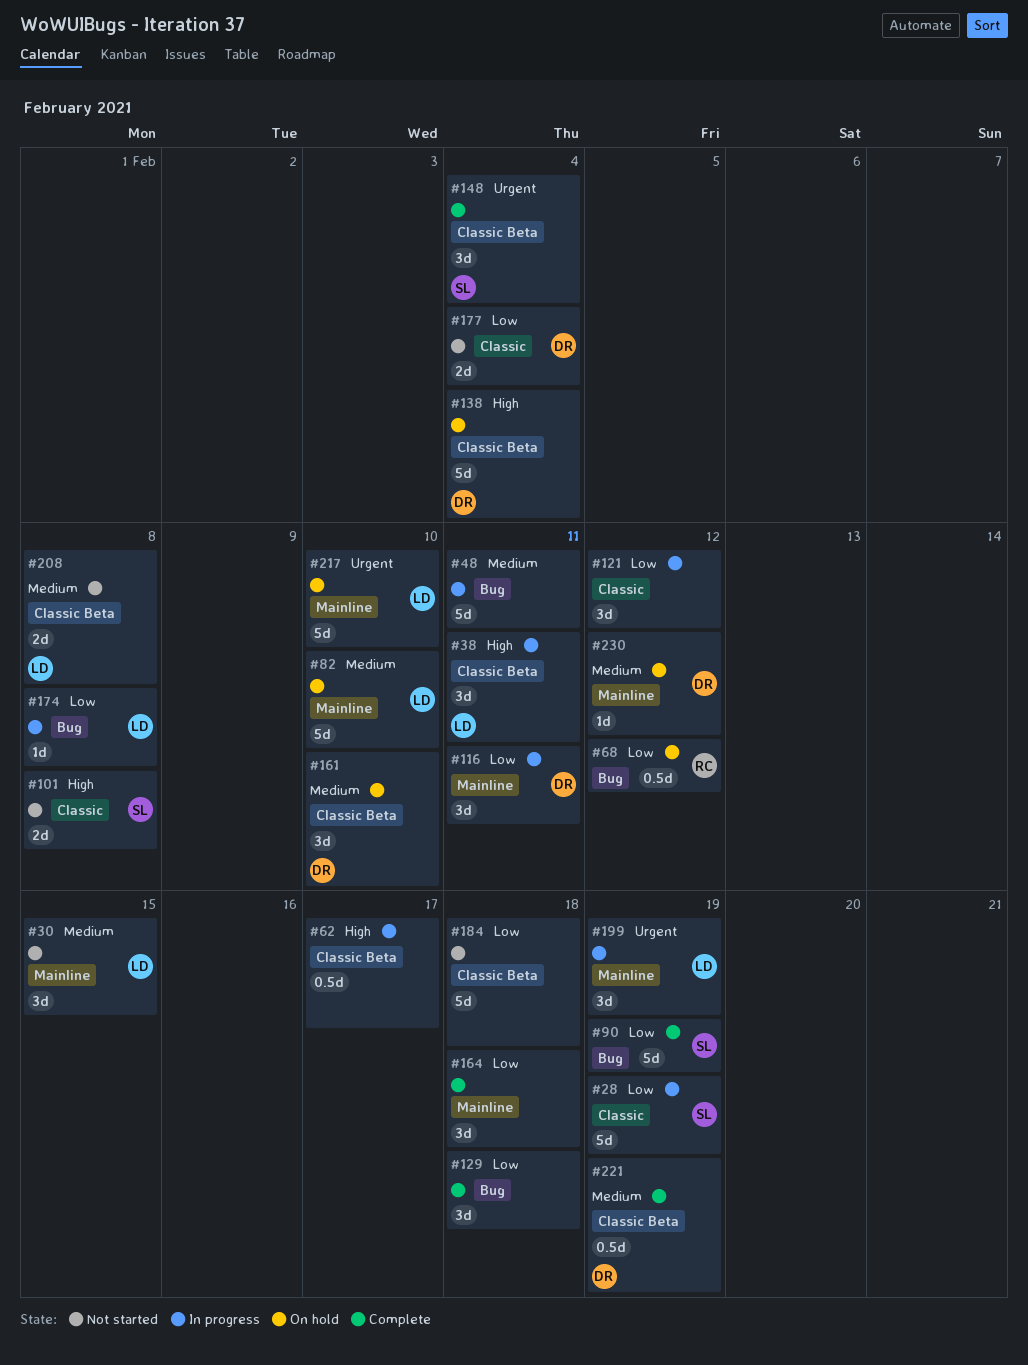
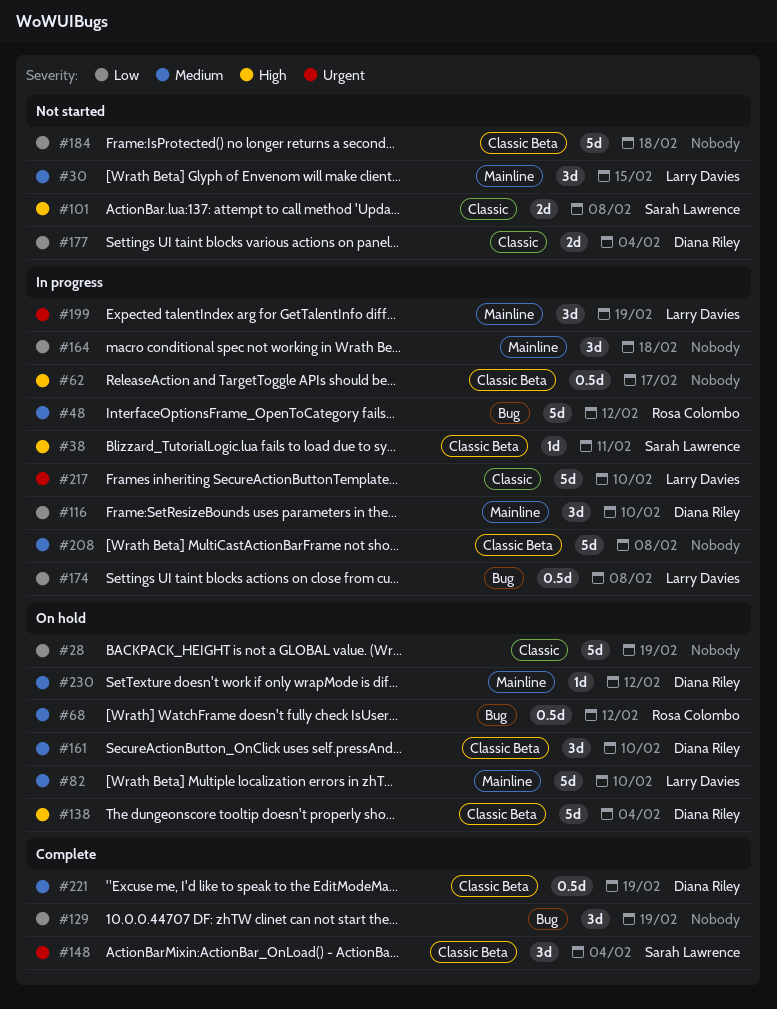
#28, status: In progress -> On hold
#28, owner: Sarah Lawrence -> none
#38, owner: Larry Davies -> Sarah Lawrence
#38, estimate: 3d -> 1d
#48, owner: none -> Rosa Colombo
#48, due: Feb 11 -> Feb 12
#68, priority: Low -> Medium
#90: present -> none
#116, due: Feb 11 -> Feb 10
#121: present -> none
#129, due: Feb 18 -> Feb 19
#164, status: Complete -> In progress
#174, estimate: 1d -> 0.5d
#208, status: Not started -> In progress
#208, owner: Larry Davies -> none
#208, estimate: 2d -> 5d
#217, status: On hold -> In progress
#217, label: Mainline -> Classic

